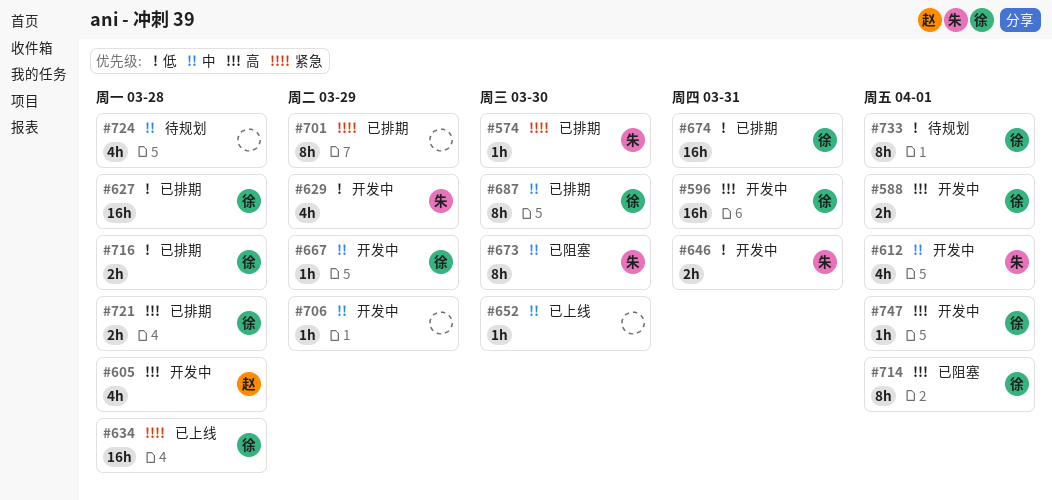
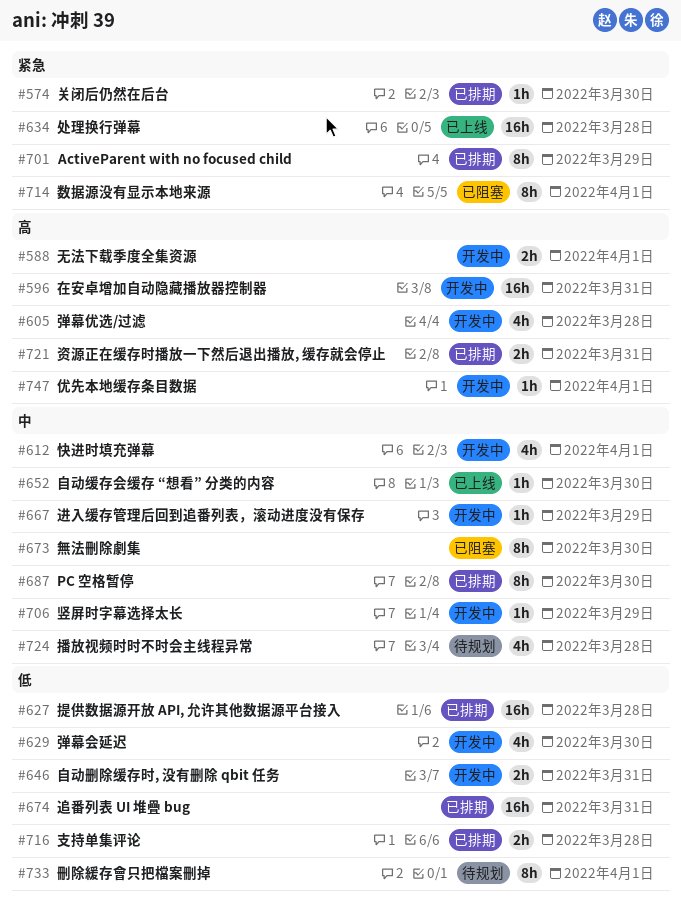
#629, due: Mar 29 -> Mar 30
#714, priority: 高 -> 紧急
#721, due: Mar 28 -> Mar 31

